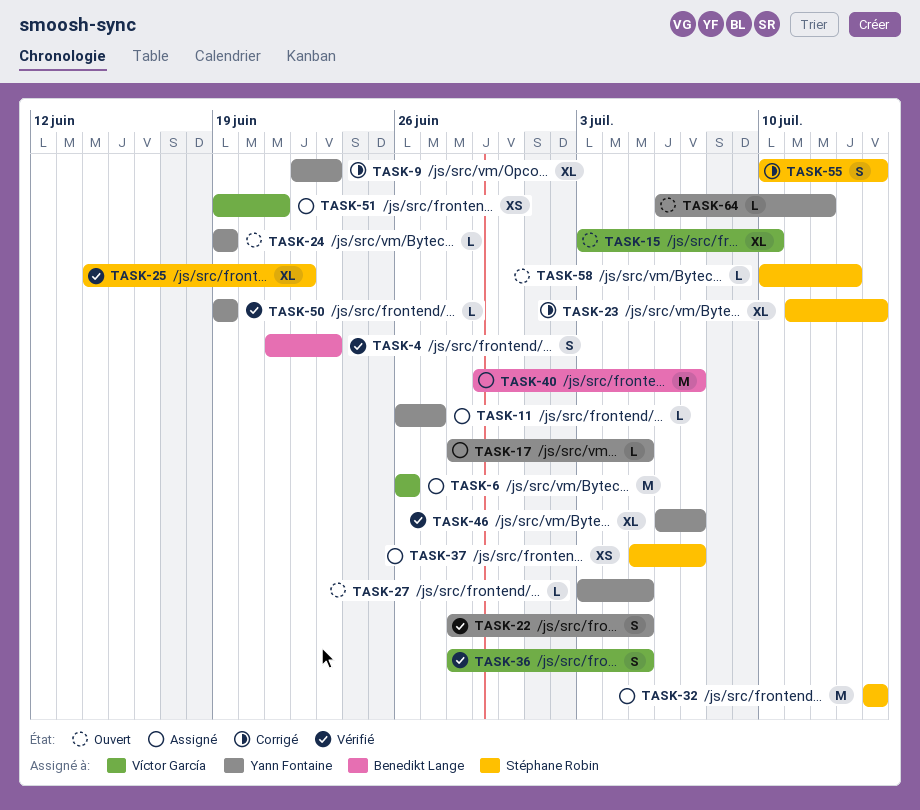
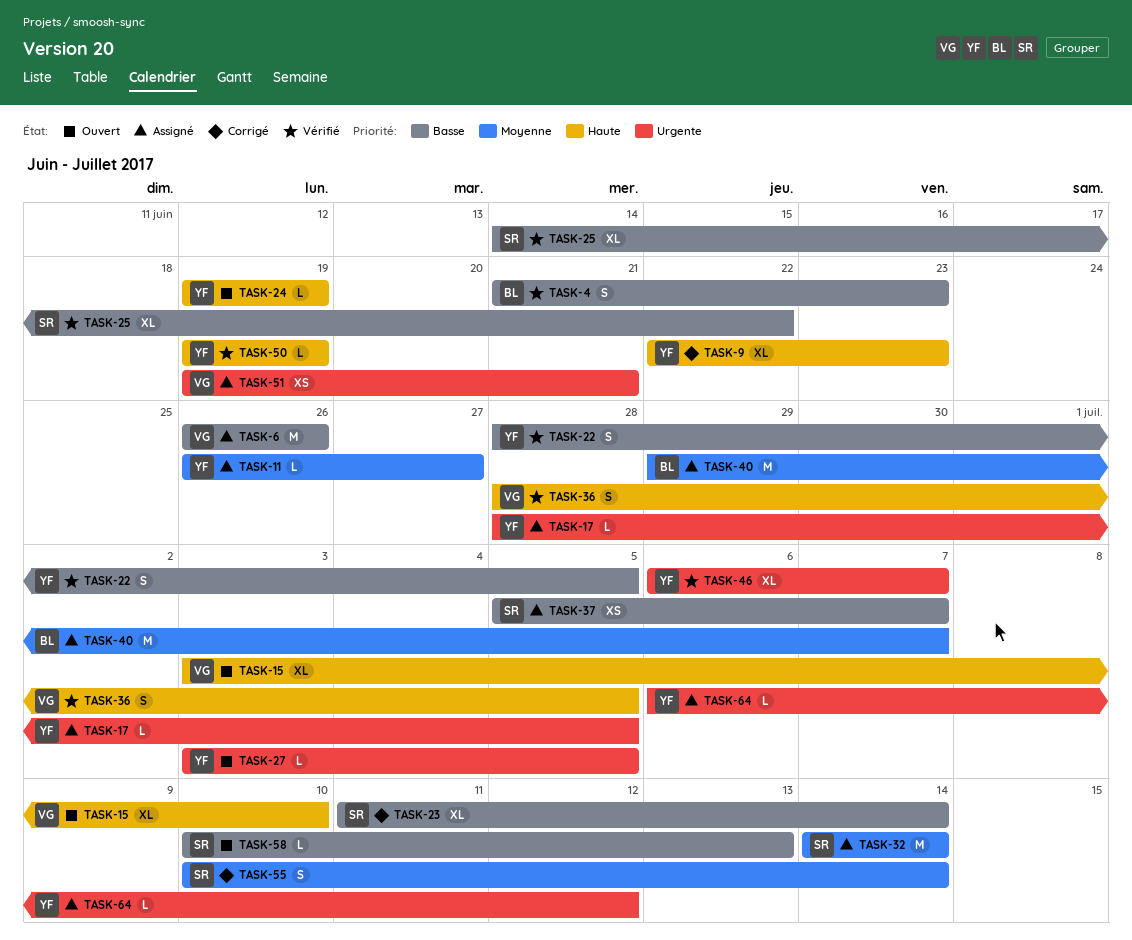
TASK-64, status: Ouvert -> Assigné

